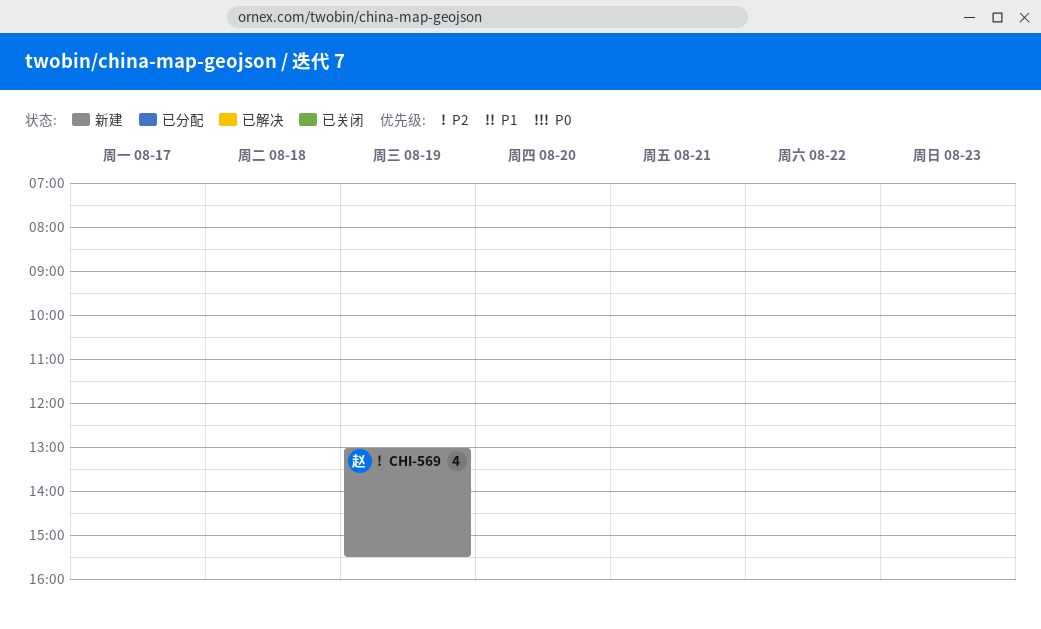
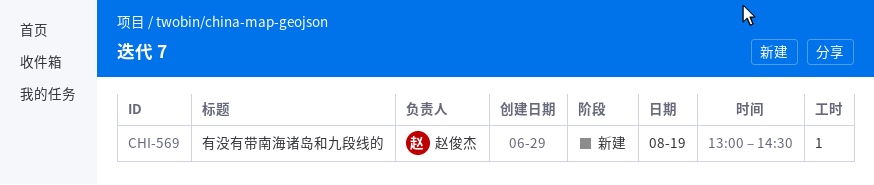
CHI-569, estimate: 4 -> 1
CHI-569, ends: 15:30 -> 14:30

